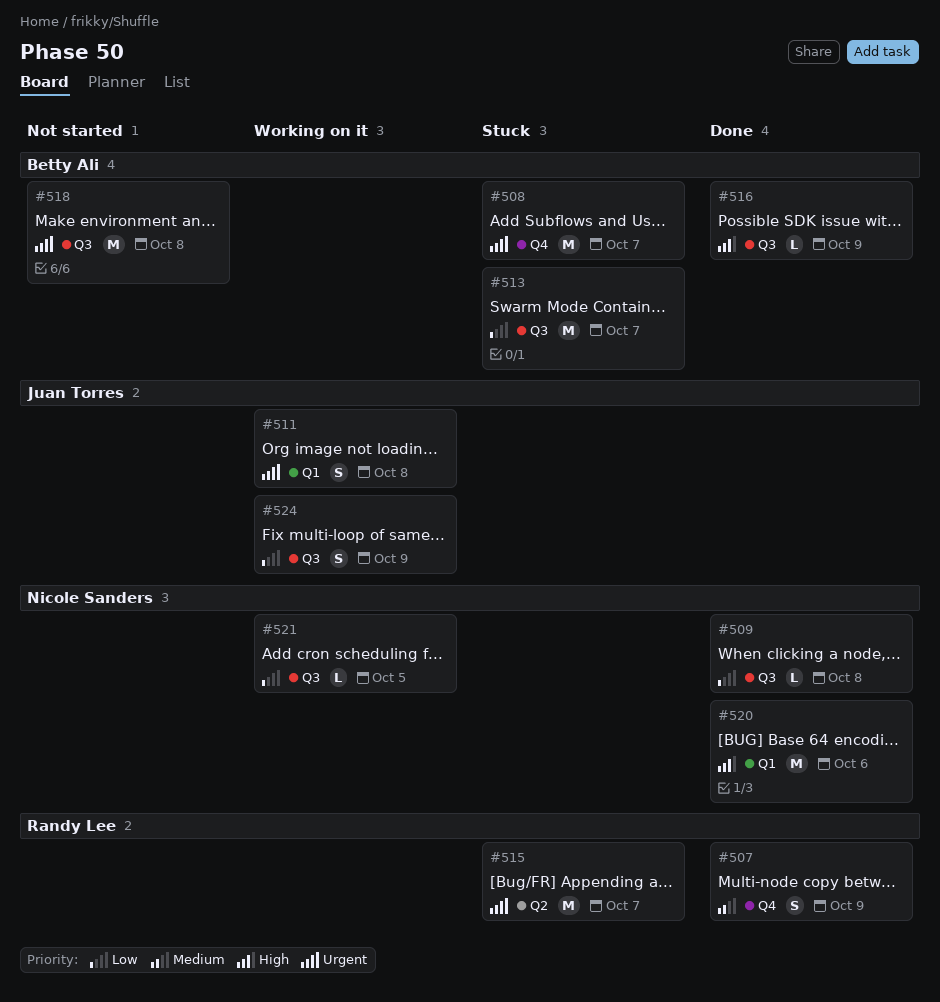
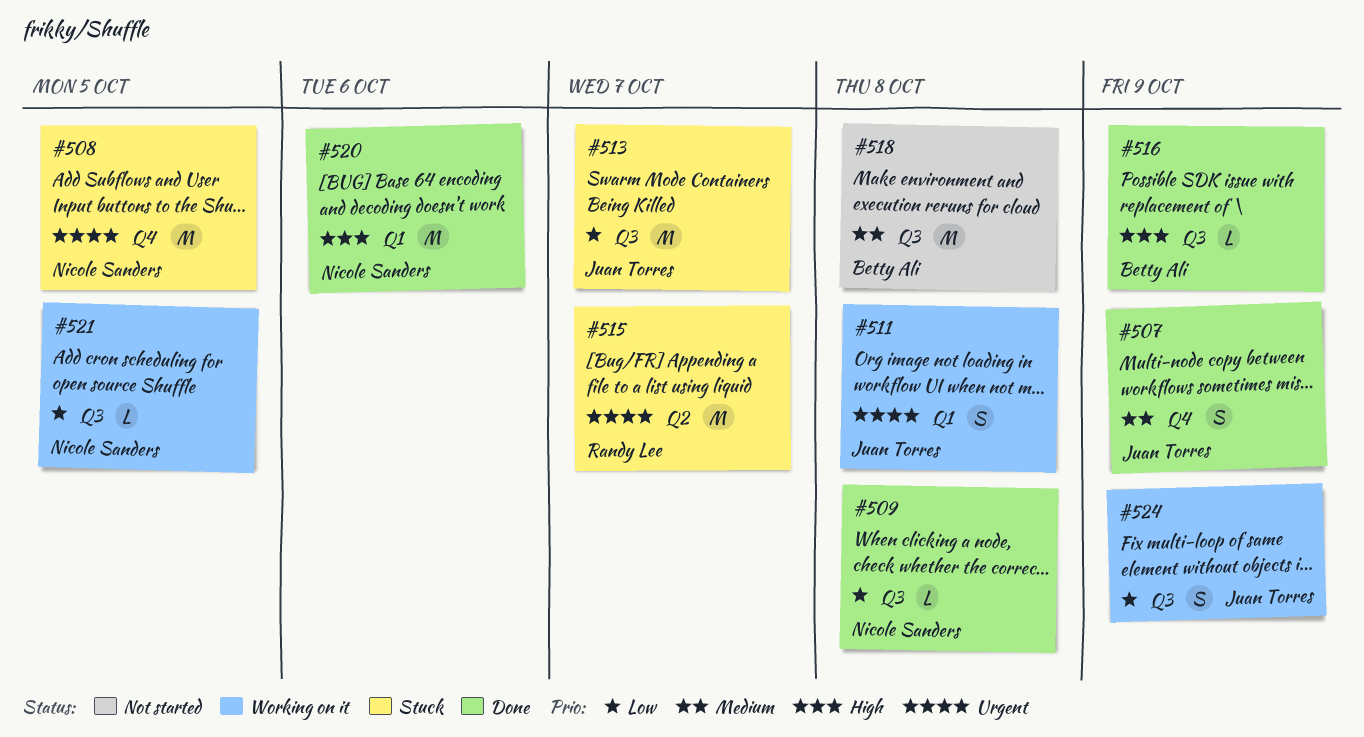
#507, owner: Randy Lee -> Juan Torres
#508, owner: Betty Ali -> Nicole Sanders
#508, due: Oct 7 -> Oct 5
#513, owner: Betty Ali -> Juan Torres
#518, priority: Urgent -> Medium

